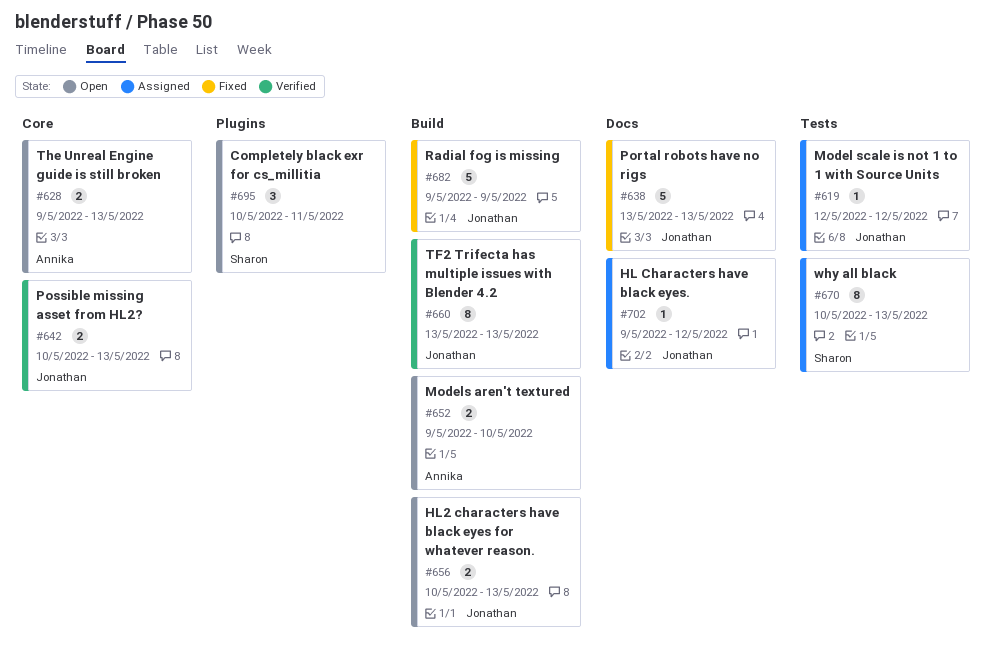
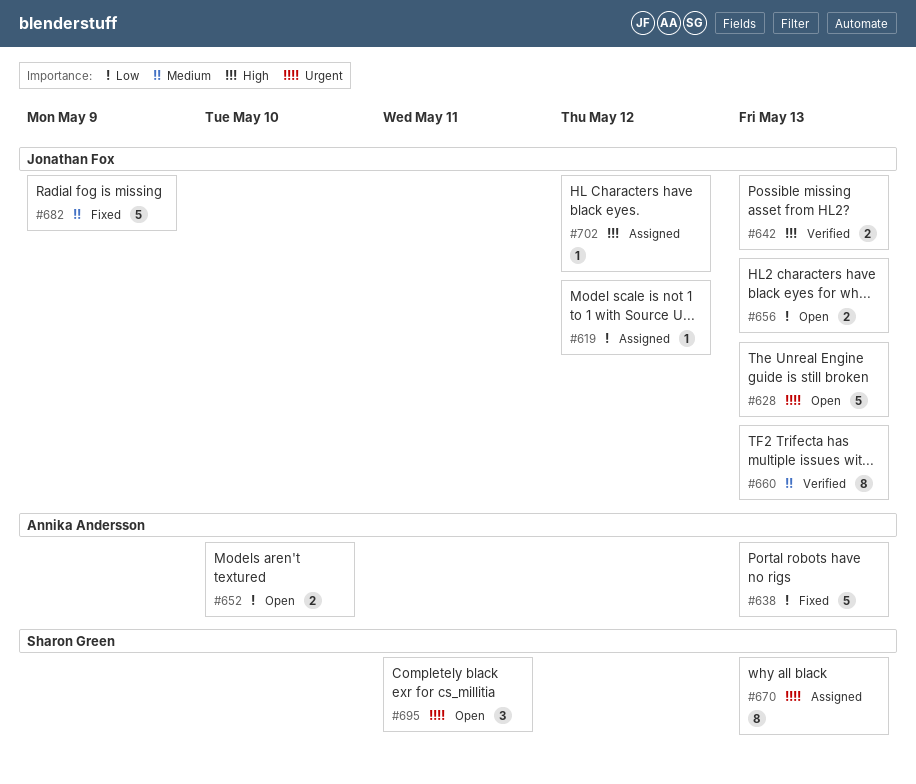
#628, owner: Annika Andersson -> Jonathan Fox
#628, estimate: 2 -> 5
#638, owner: Jonathan Fox -> Annika Andersson

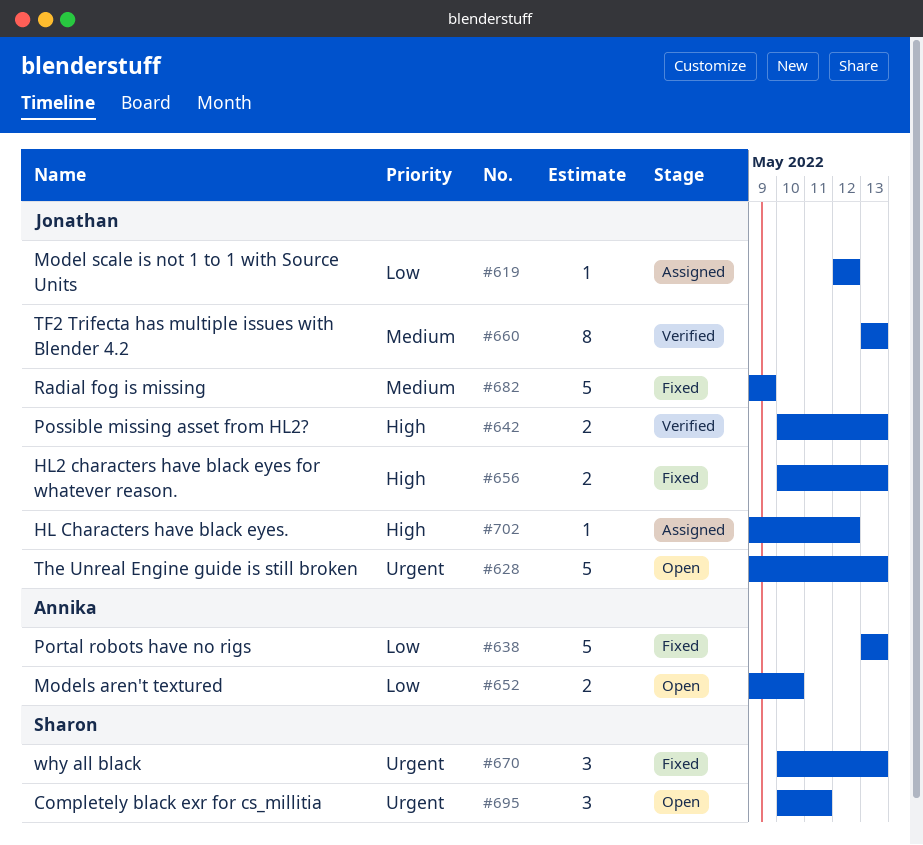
#656, status: Open -> Fixed
#656, priority: Low -> High
#670, status: Assigned -> Fixed
#670, estimate: 8 -> 3

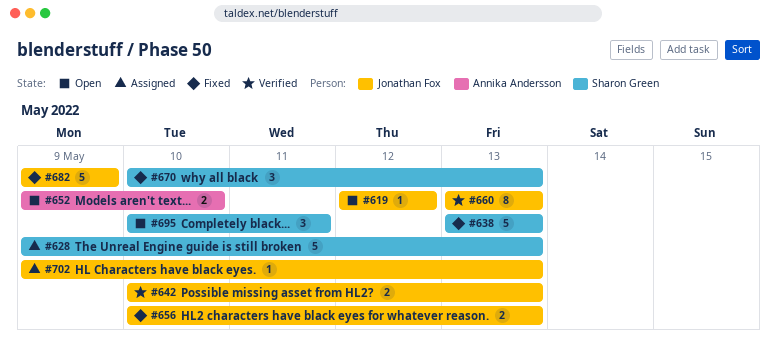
#619, status: Assigned -> Open
#628, status: Open -> Assigned
#628, owner: Jonathan Fox -> Sharon Green
#638, owner: Annika Andersson -> Sharon Green
#702, due: May 12 -> May 13

